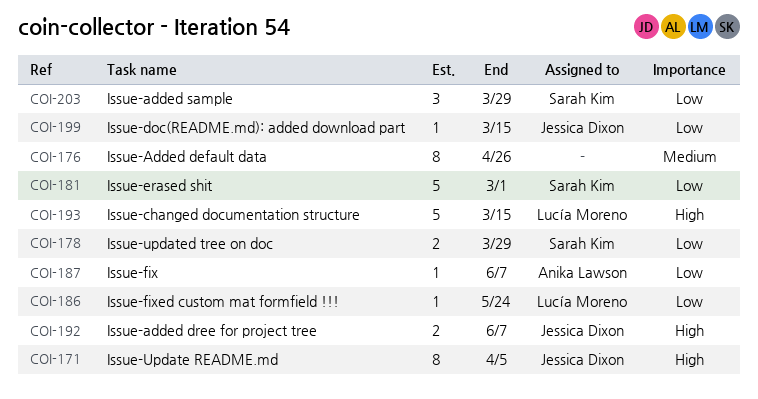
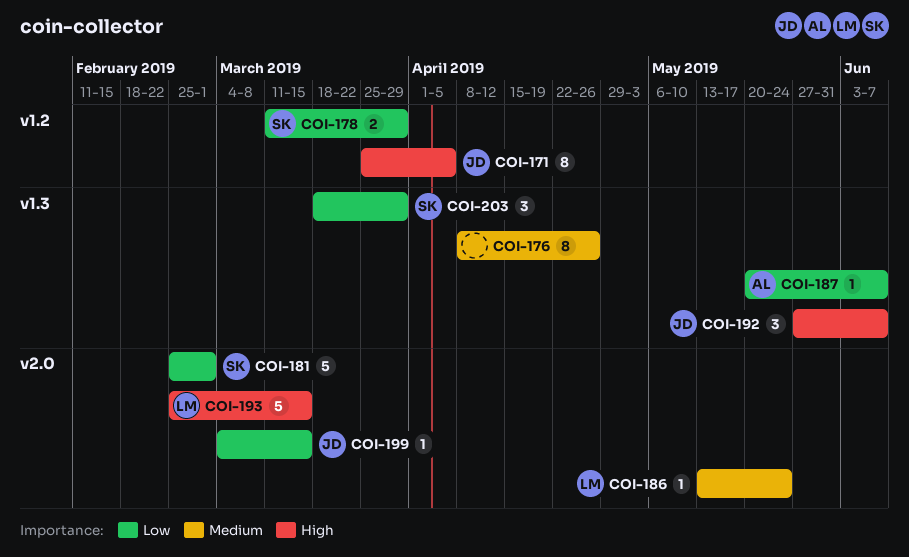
COI-186, priority: Low -> Medium
COI-192, estimate: 2 -> 3

